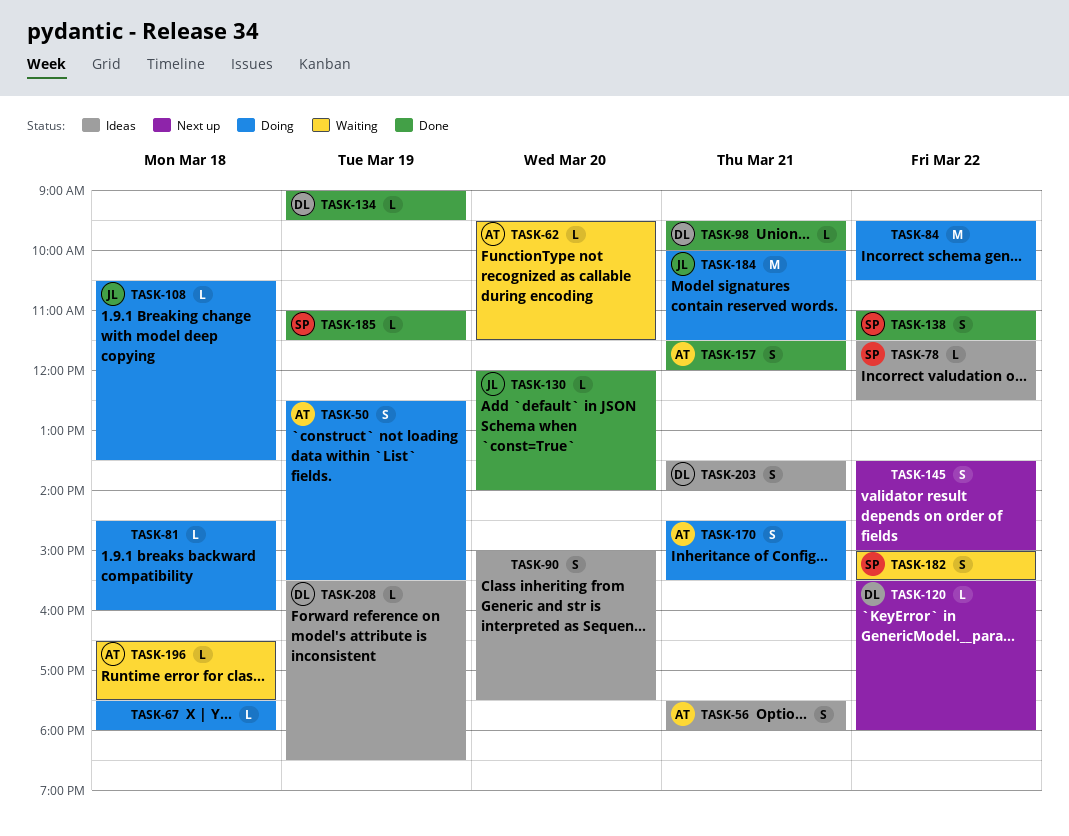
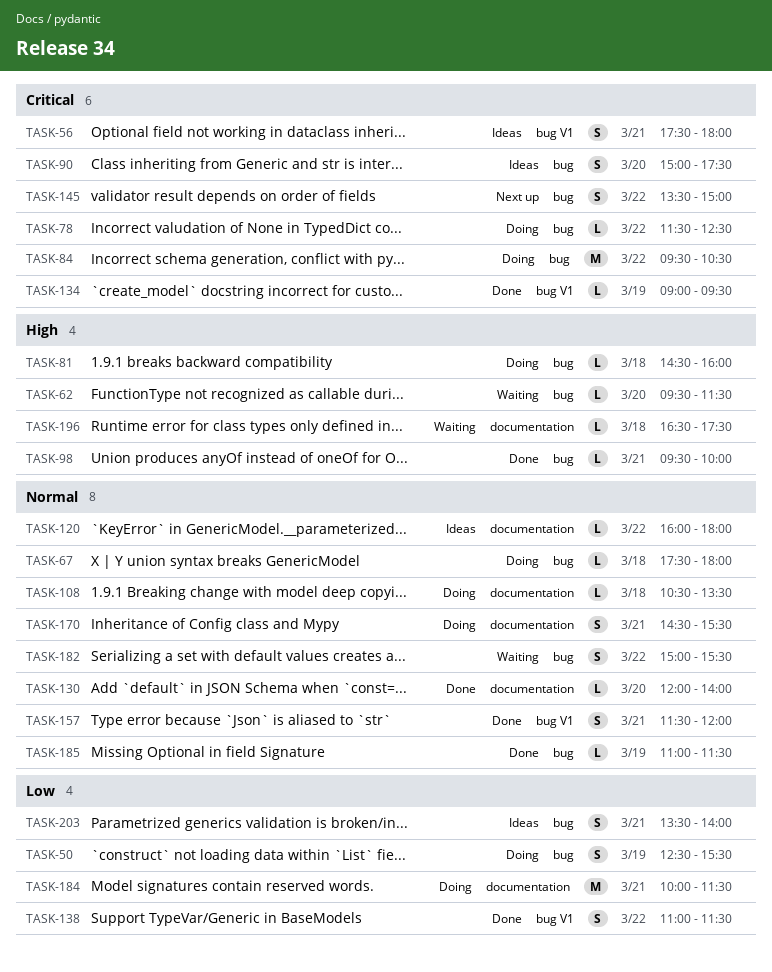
TASK-78, status: Ideas -> Doing
TASK-120, status: Next up -> Ideas
TASK-120, begins: 15:30 -> 16:00
TASK-208: present -> none

